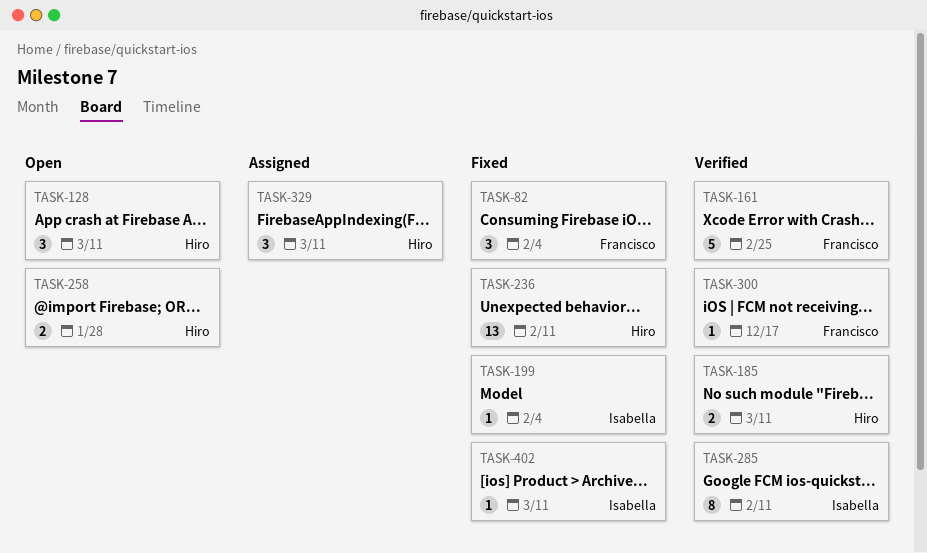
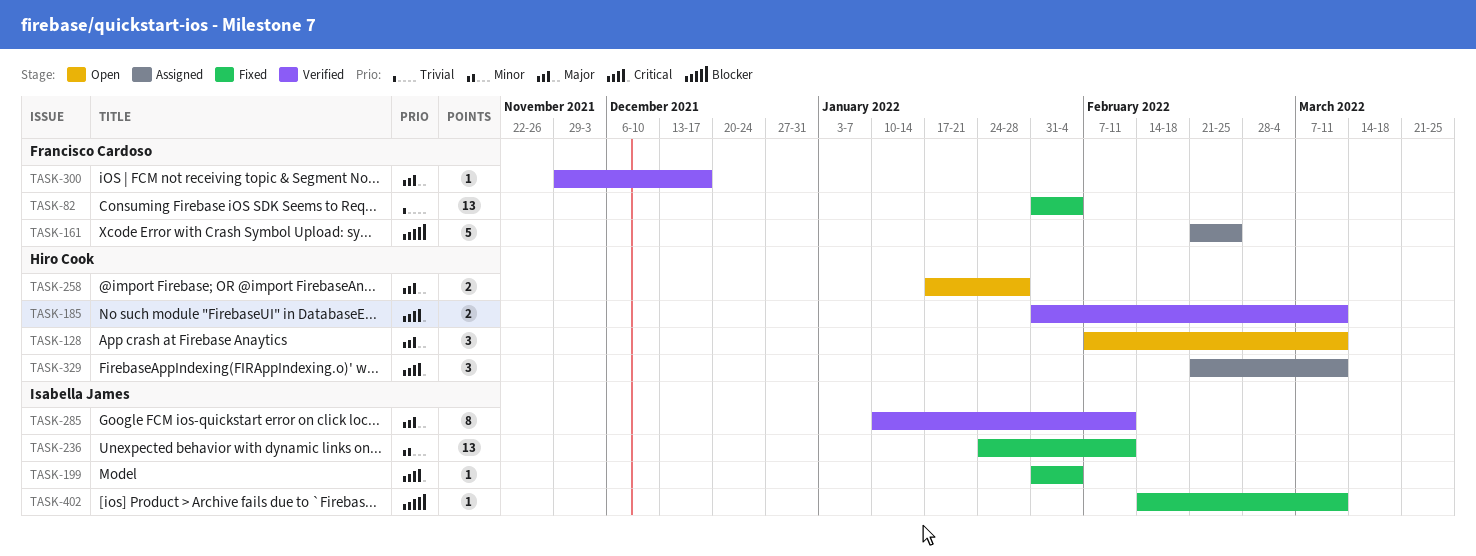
TASK-82, estimate: 3 -> 13
TASK-161, status: Verified -> Assigned
TASK-236, owner: Hiro Cook -> Isabella James

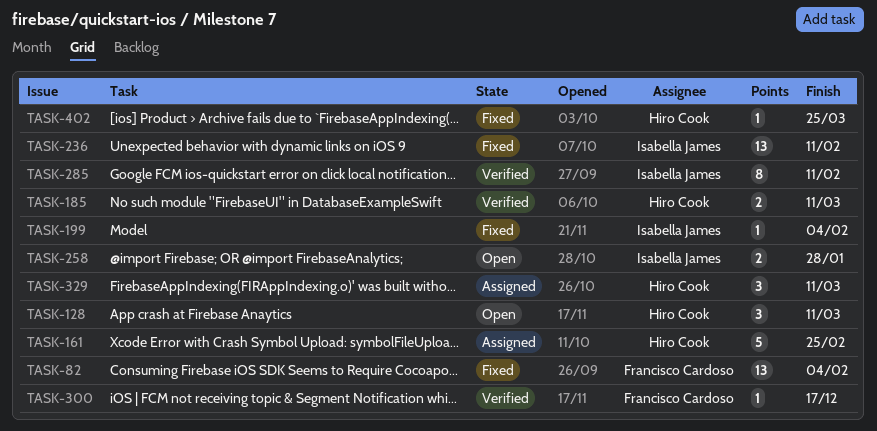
TASK-161, owner: Francisco Cardoso -> Hiro Cook
TASK-258, owner: Hiro Cook -> Isabella James
TASK-402, owner: Isabella James -> Hiro Cook
TASK-402, due: Mar 11 -> Mar 25

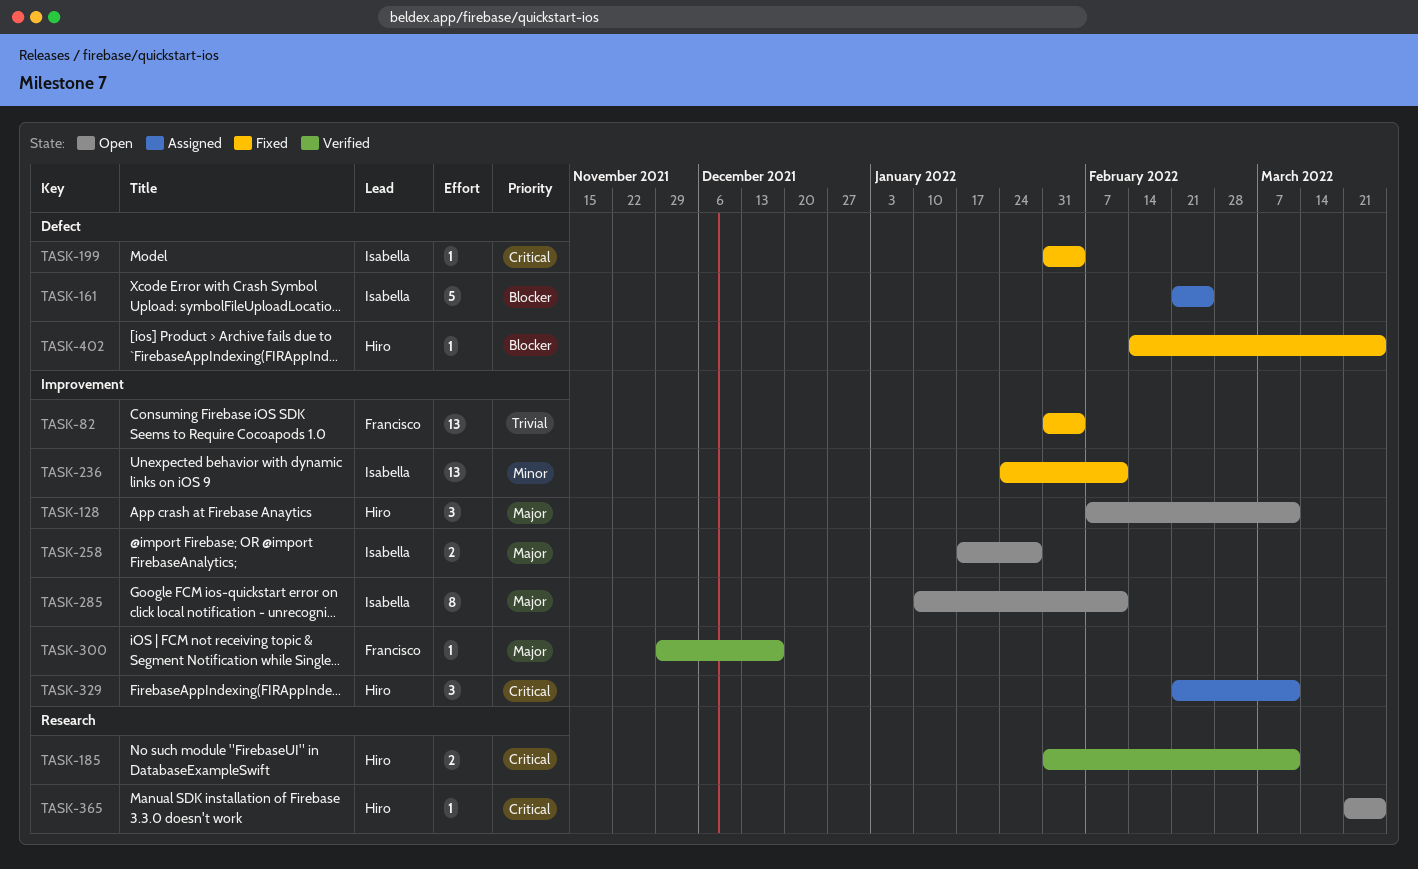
TASK-161, owner: Hiro Cook -> Isabella James
TASK-285, status: Verified -> Open
TASK-365: none -> present

